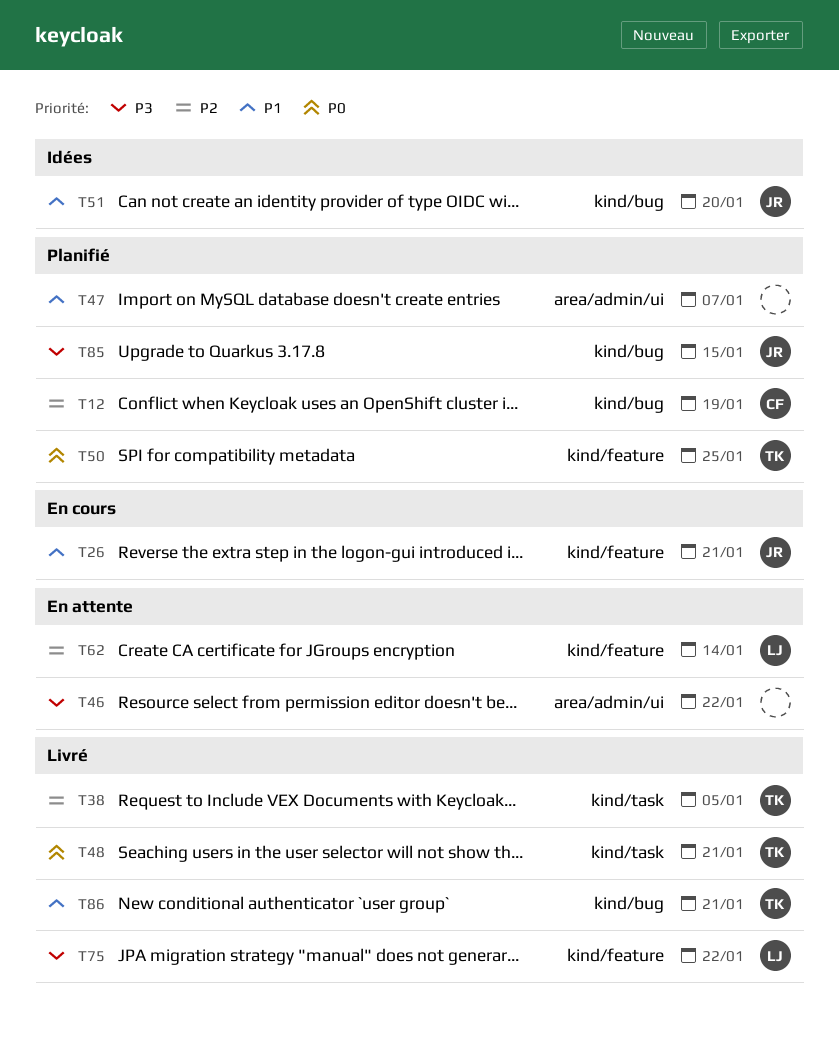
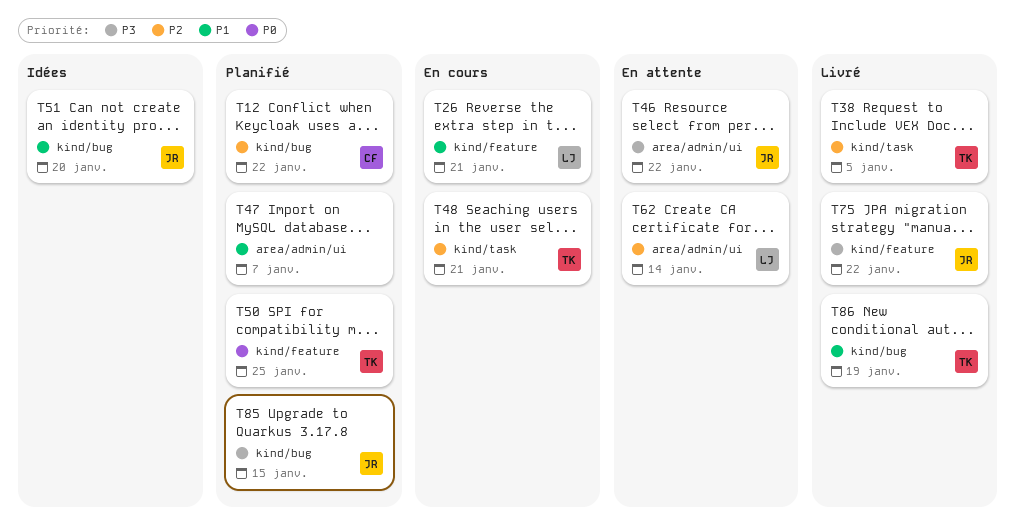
T12, due: Jan 19 -> Jan 22
T26, owner: JR -> LJ
T46, owner: none -> JR
T48, status: Livré -> En cours
T48, priority: P0 -> P2
T62, label: kind/feature -> area/admin/ui
T75, owner: LJ -> JR
T86, due: Jan 21 -> Jan 19

